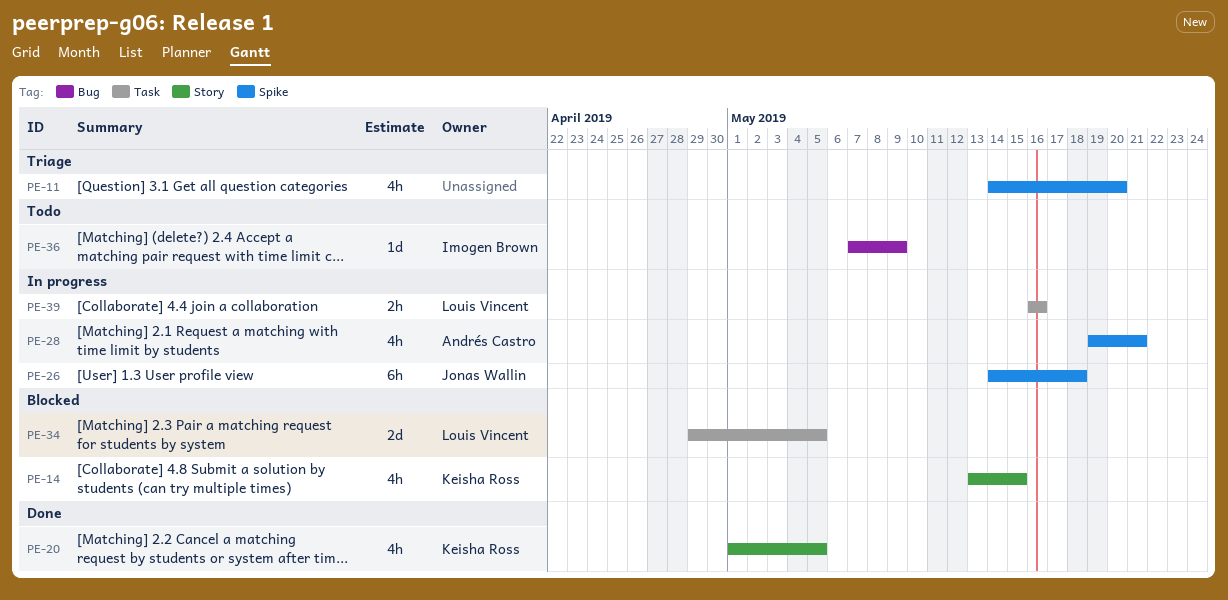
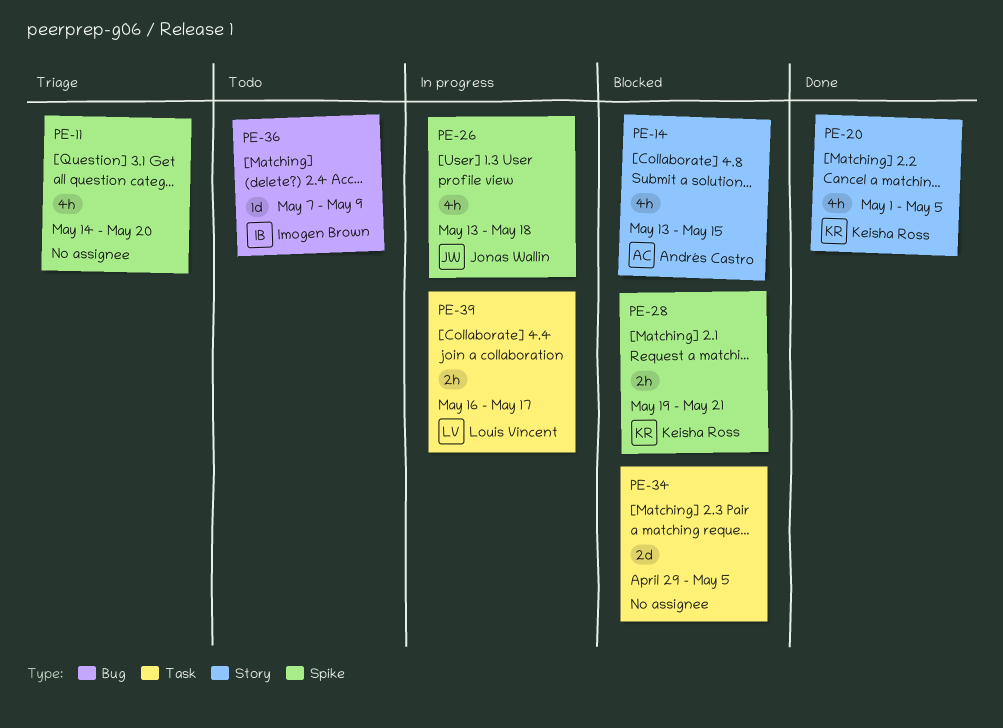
PE-14, owner: Keisha Ross -> Andrés Castro
PE-26, estimate: 6h -> 4h
PE-26, start: May 14 -> May 13
PE-28, status: In progress -> Blocked
PE-28, owner: Andrés Castro -> Keisha Ross
PE-28, estimate: 4h -> 2h
PE-34, owner: Louis Vincent -> none
PE-39, due: May 16 -> May 17

